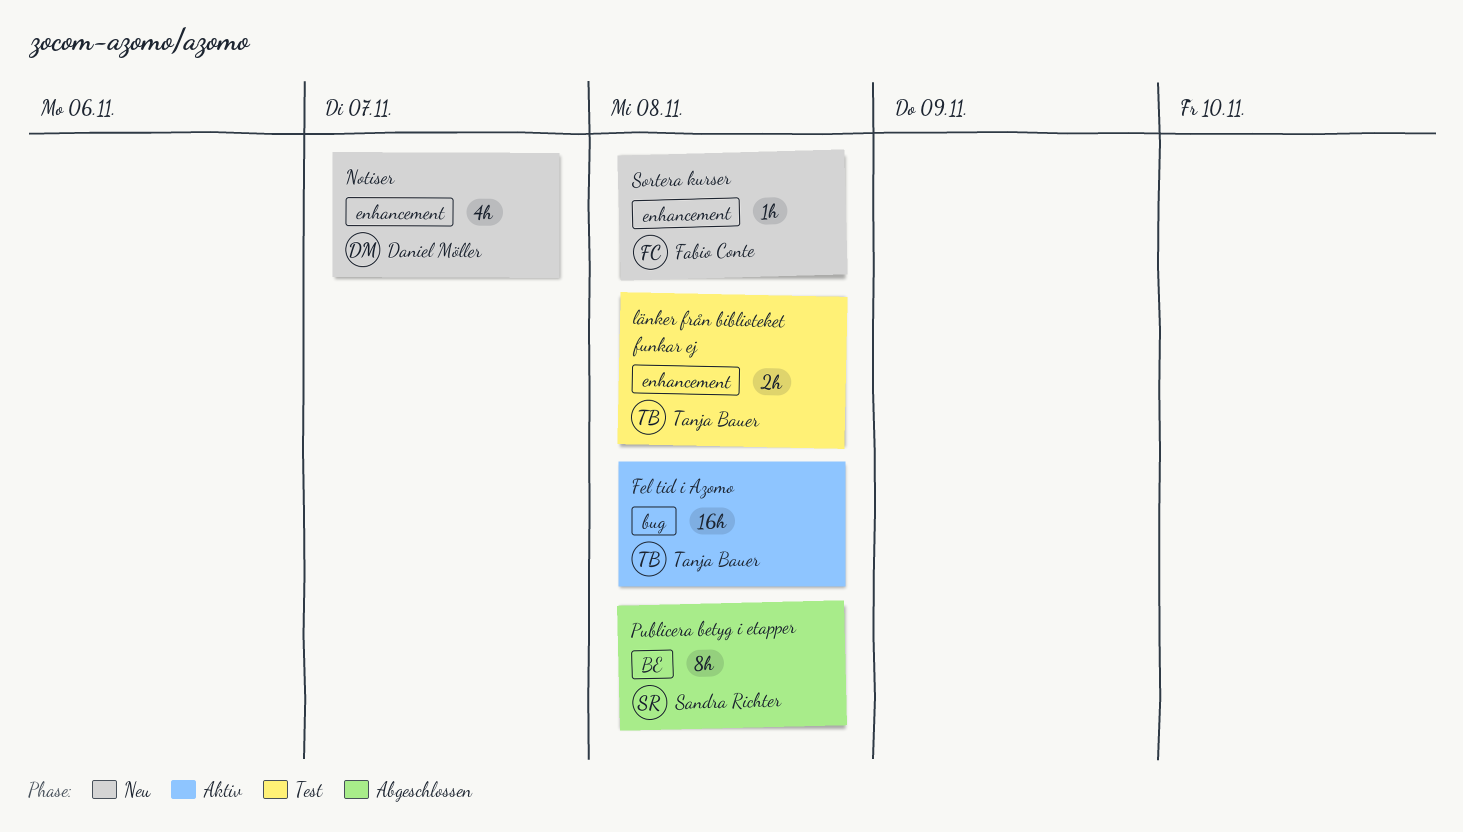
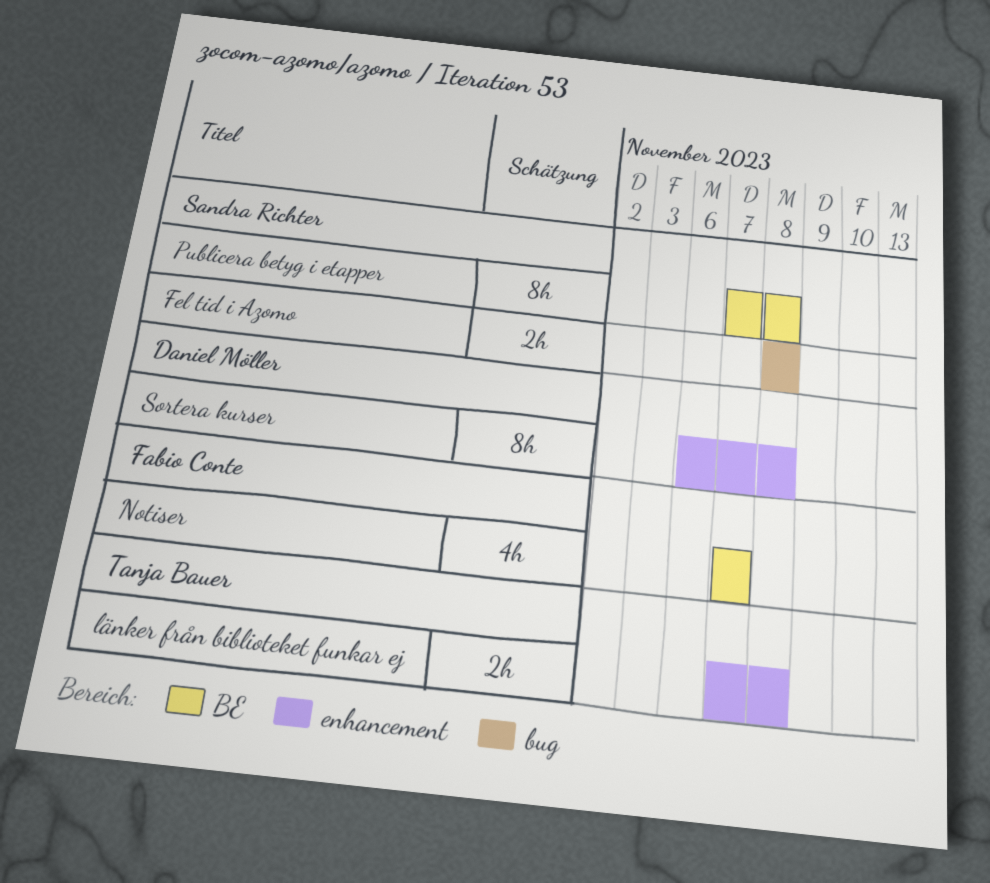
Fel tid i Azomo, owner: Tanja Bauer -> Sandra Richter
Fel tid i Azomo, estimate: 16h -> 2h
Notiser, owner: Daniel Möller -> Fabio Conte
Notiser, label: enhancement -> BE
Sortera kurser, owner: Fabio Conte -> Daniel Möller
Sortera kurser, estimate: 1h -> 8h

